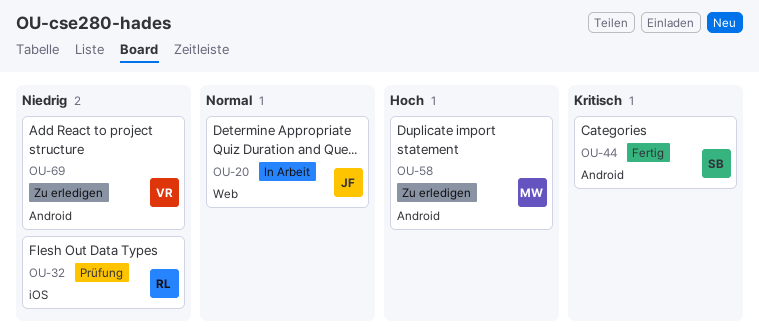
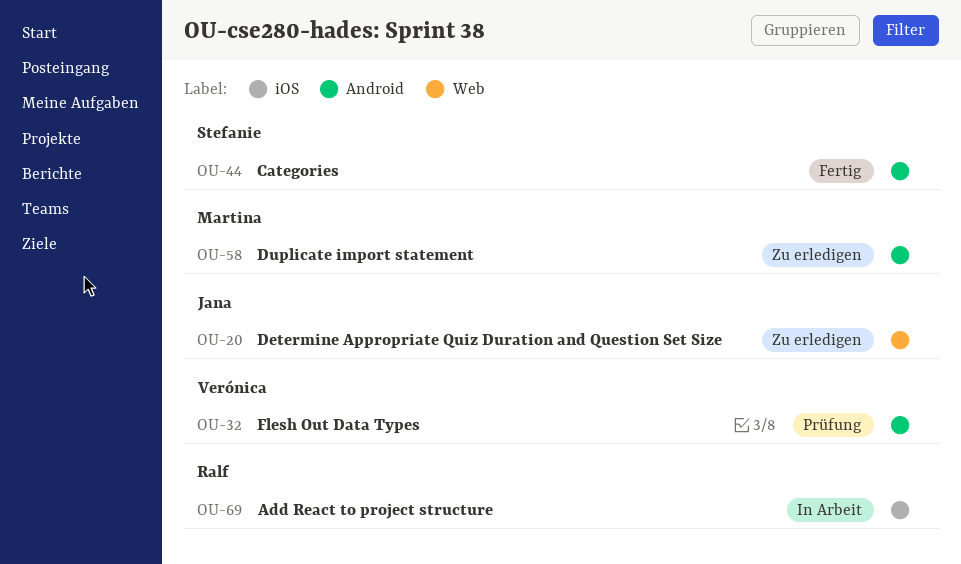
OU-20, status: In Arbeit -> Zu erledigen
OU-32, owner: Ralf -> Verónica
OU-32, label: iOS -> Android
OU-69, status: Zu erledigen -> In Arbeit
OU-69, owner: Verónica -> Ralf
OU-69, label: Android -> iOS

